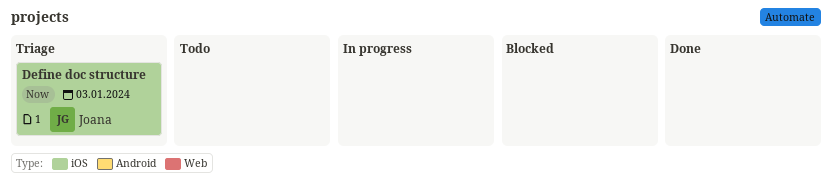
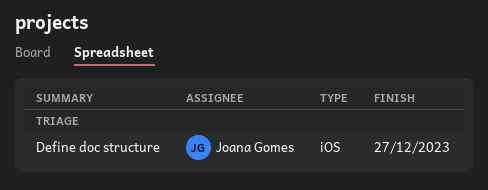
Define doc structure, due: Jan 3 -> Dec 27

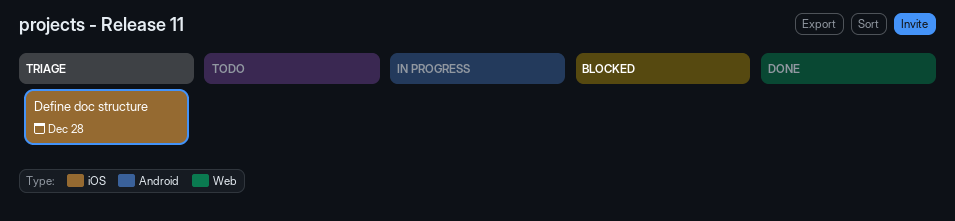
Define doc structure, due: Dec 27 -> Dec 28

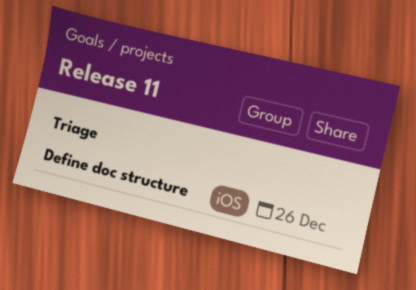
Define doc structure, due: Dec 28 -> Dec 26

